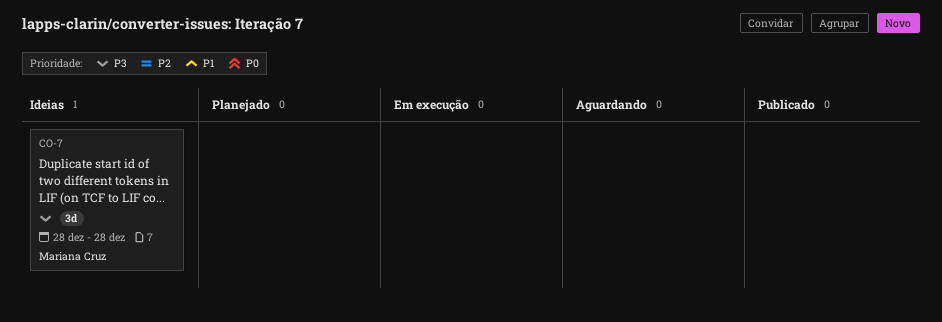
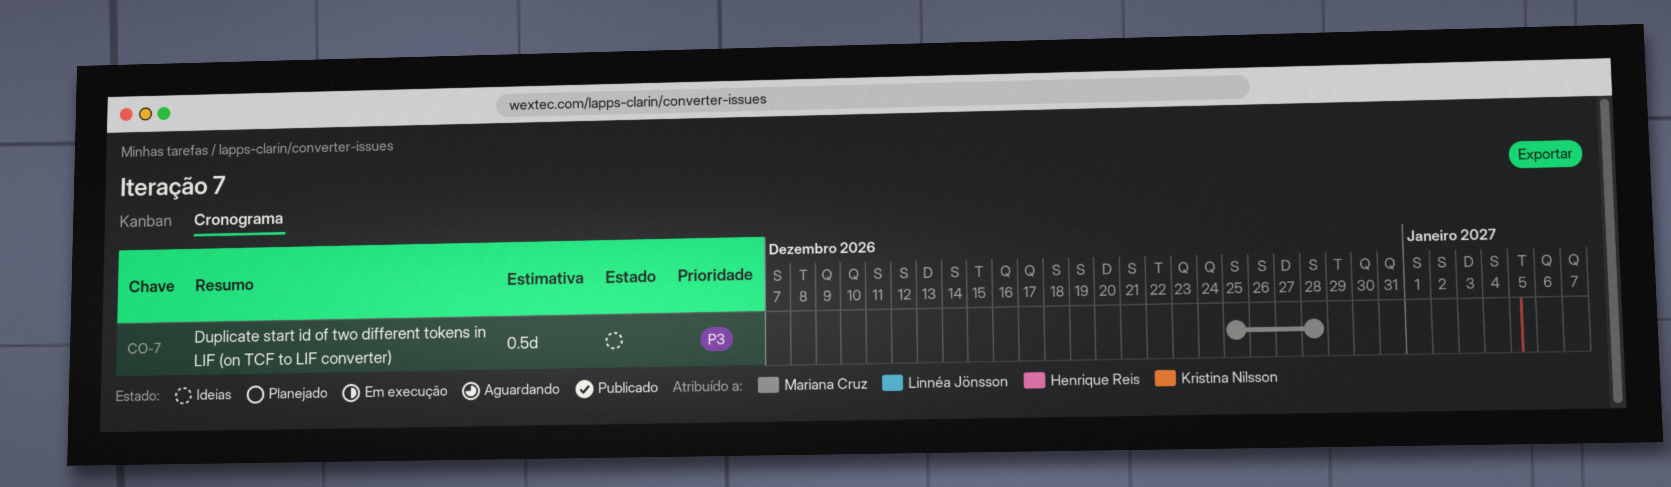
CO-7, estimate: 3d -> 0.5d
CO-7, start: Dec 28 -> Dec 25

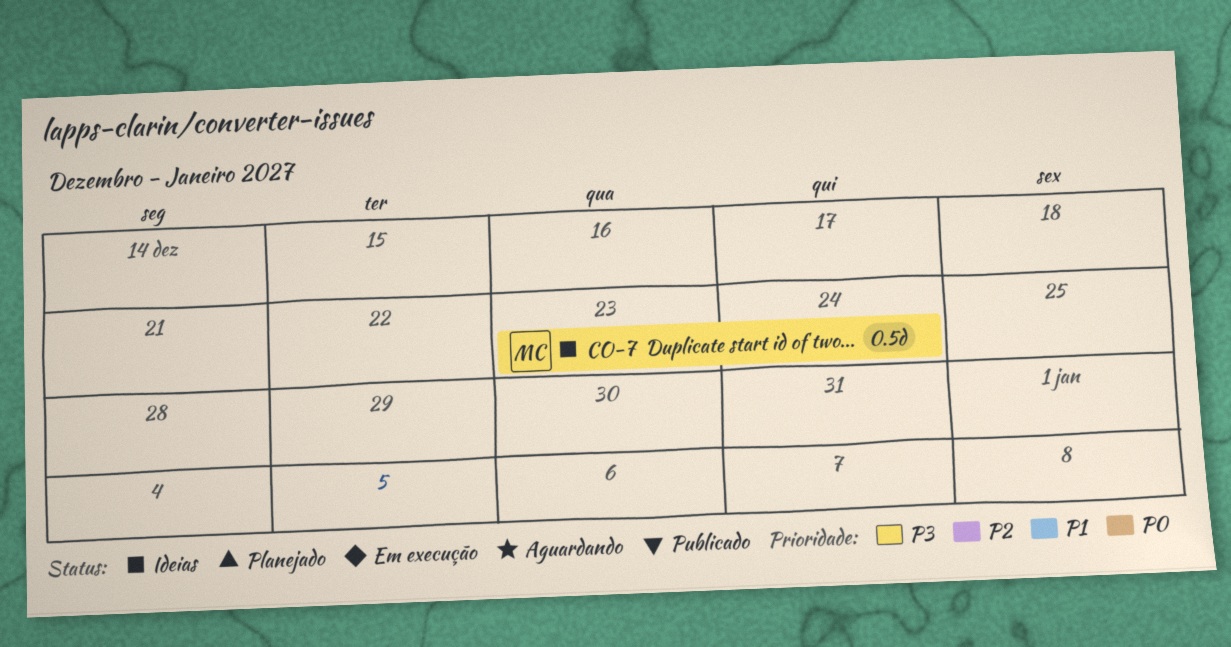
CO-7, start: Dec 25 -> Dec 23
CO-7, due: Dec 28 -> Dec 24

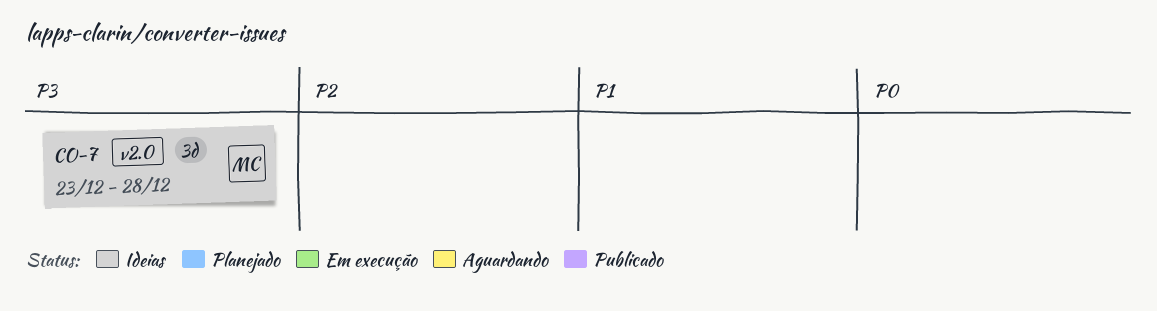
CO-7, estimate: 0.5d -> 3d
CO-7, due: Dec 24 -> Dec 28

